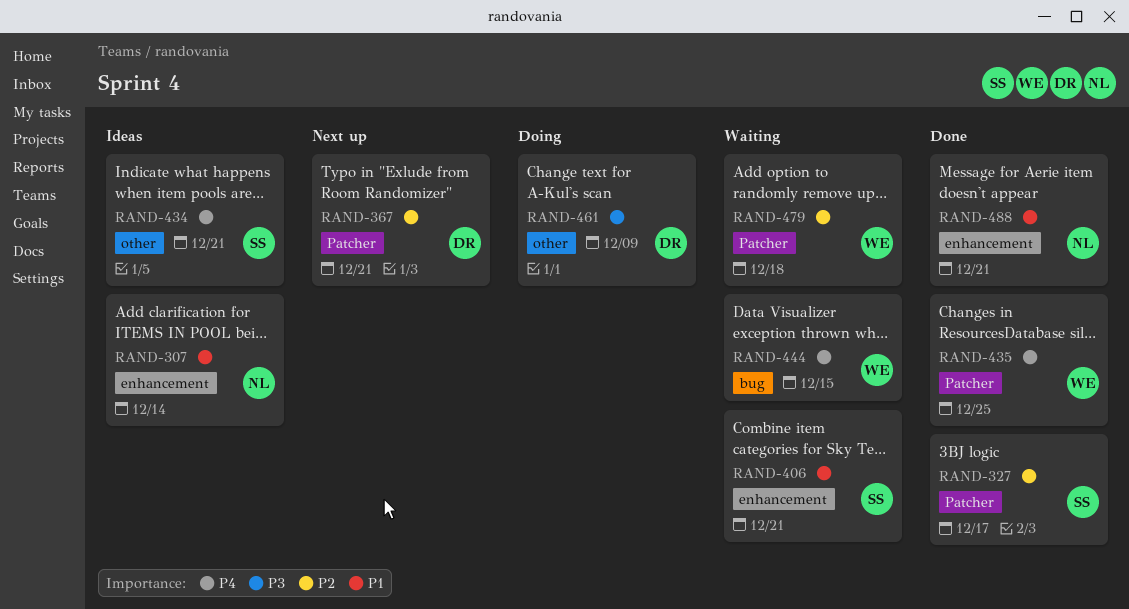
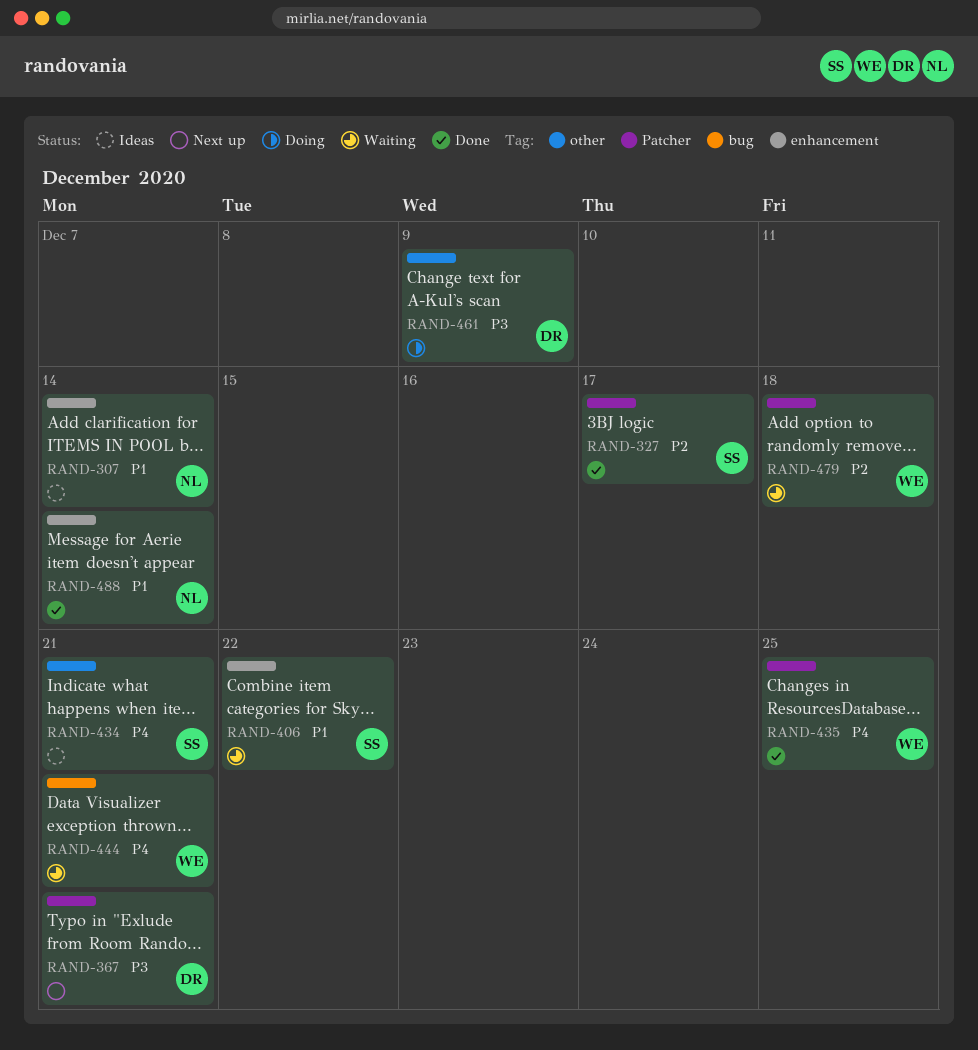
RAND-367, priority: P2 -> P3
RAND-406, due: Dec 21 -> Dec 22
RAND-444, due: Dec 15 -> Dec 21
RAND-488, due: Dec 21 -> Dec 14

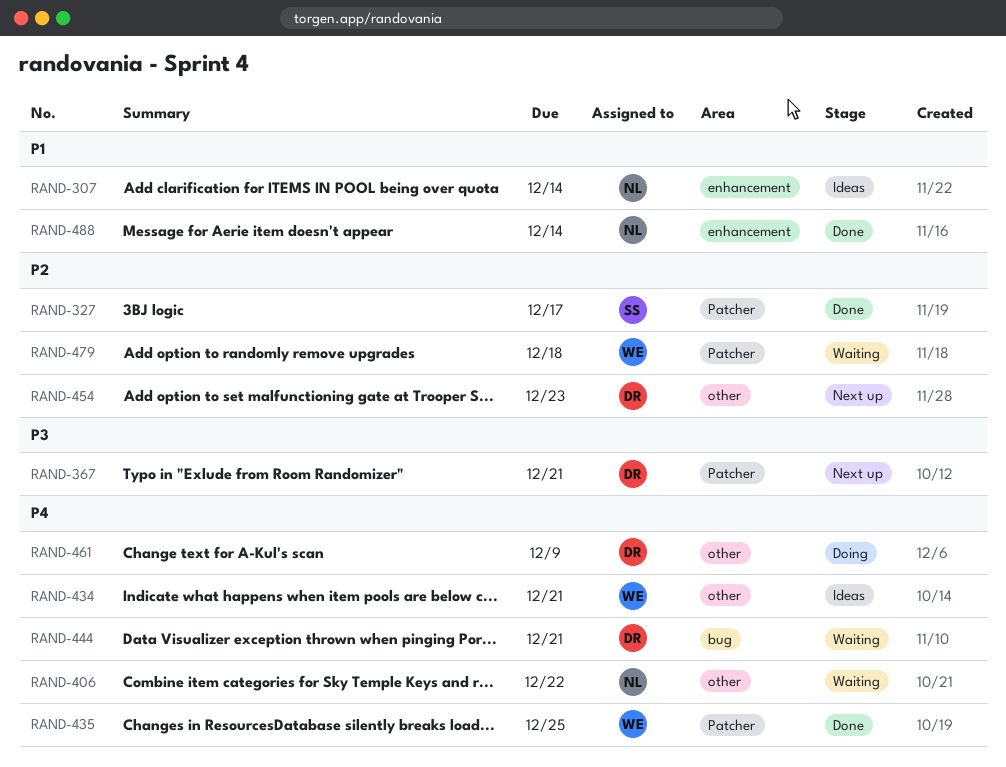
RAND-406, owner: SS -> NL
RAND-406, priority: P1 -> P4
RAND-406, label: enhancement -> other
RAND-434, owner: SS -> WE
RAND-444, owner: WE -> DR
RAND-454: none -> present
RAND-461, priority: P3 -> P4

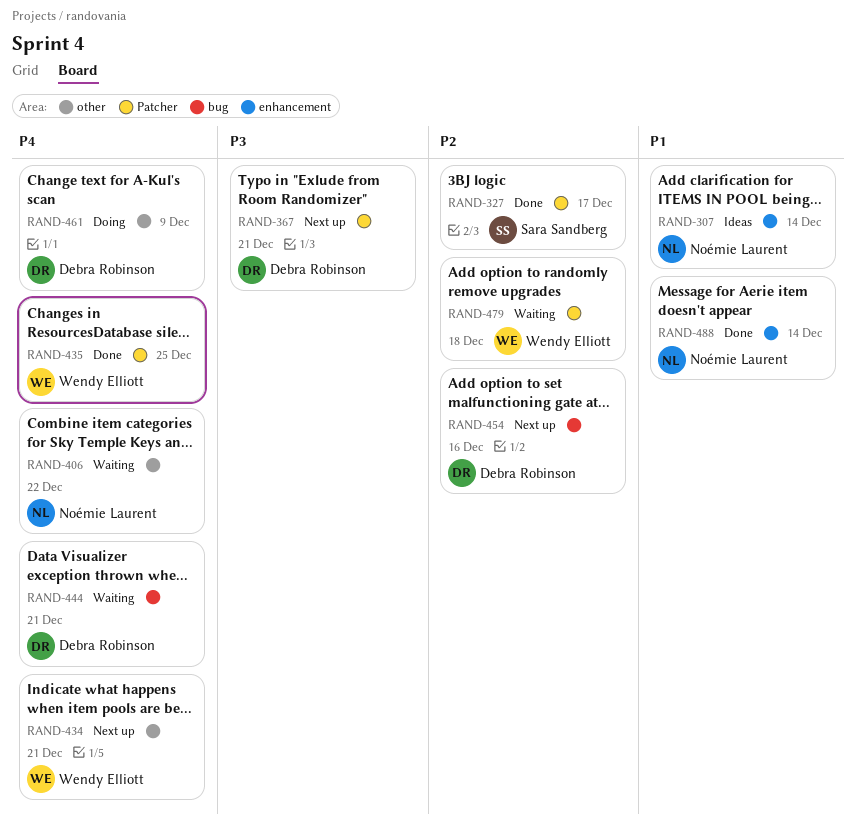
RAND-434, status: Ideas -> Next up
RAND-454, label: other -> bug
RAND-454, due: Dec 23 -> Dec 16

